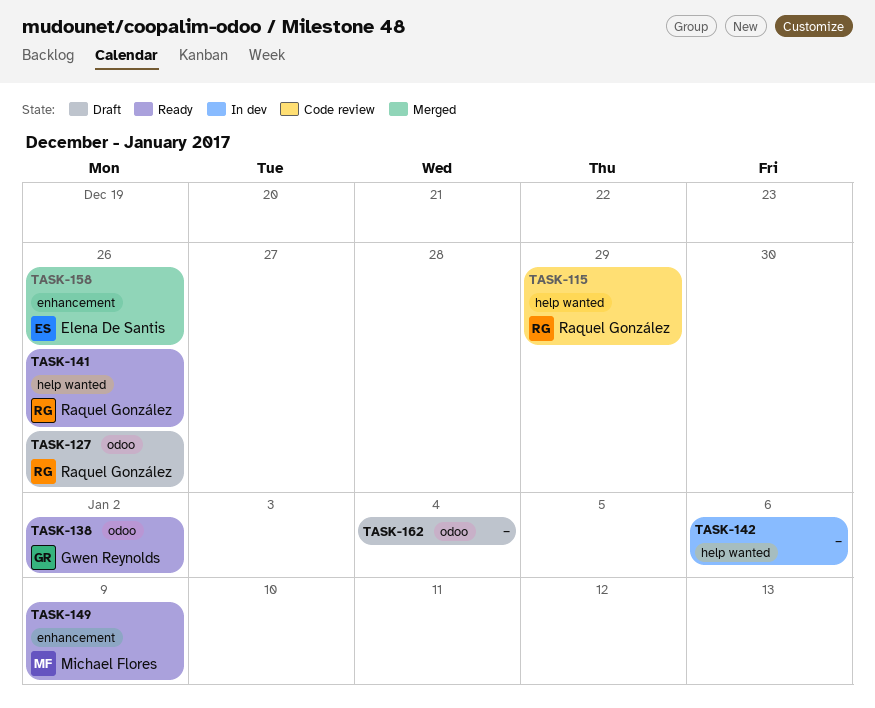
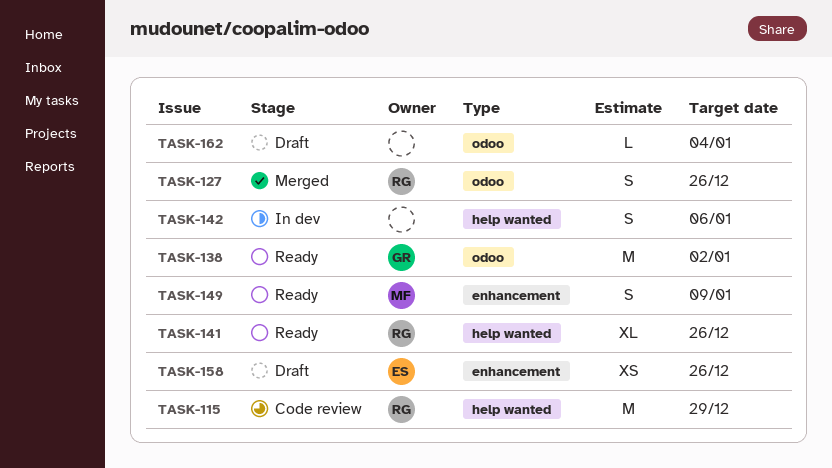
TASK-127, status: Draft -> Merged
TASK-158, status: Merged -> Draft

